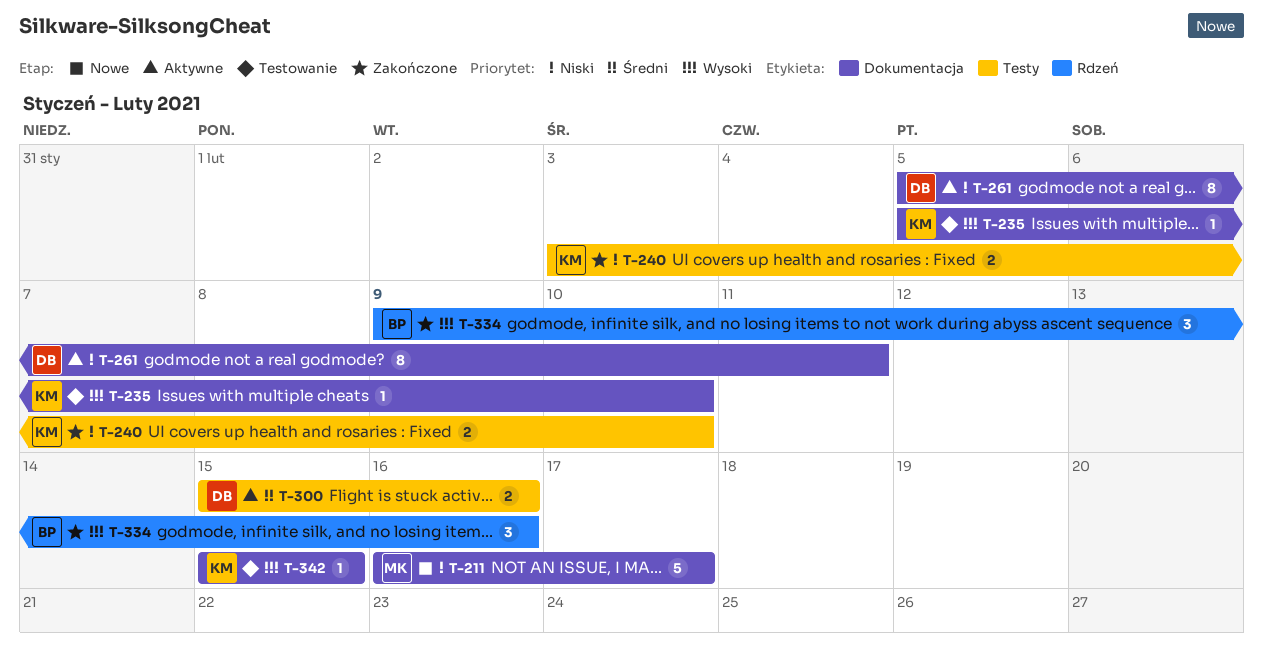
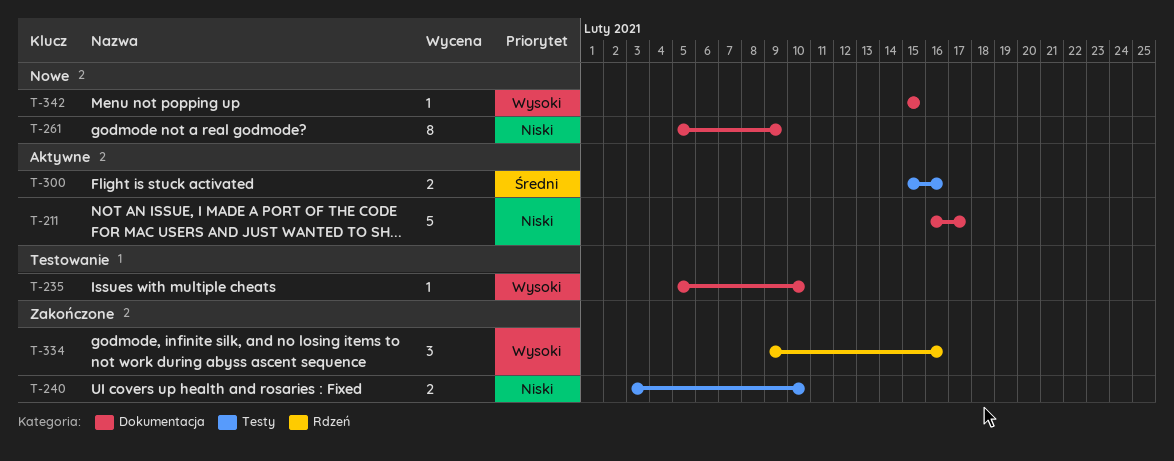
T-211, status: Nowe -> Aktywne
T-261, status: Aktywne -> Nowe
T-261, due: Feb 11 -> Feb 9
T-342, status: Testowanie -> Nowe

